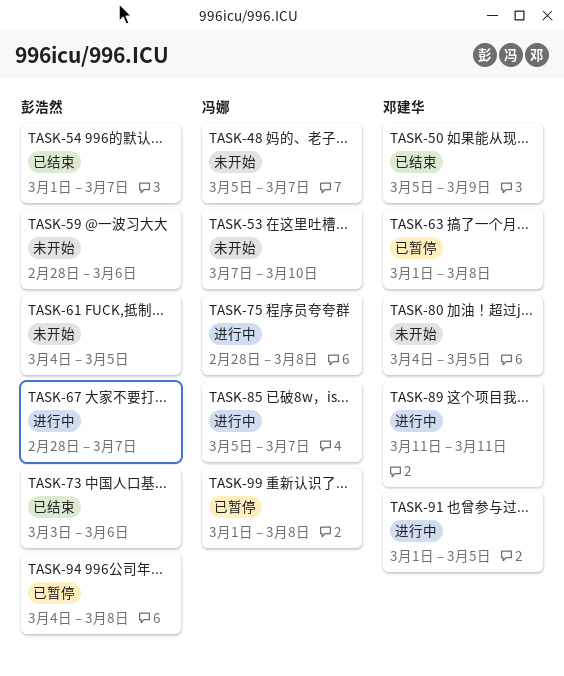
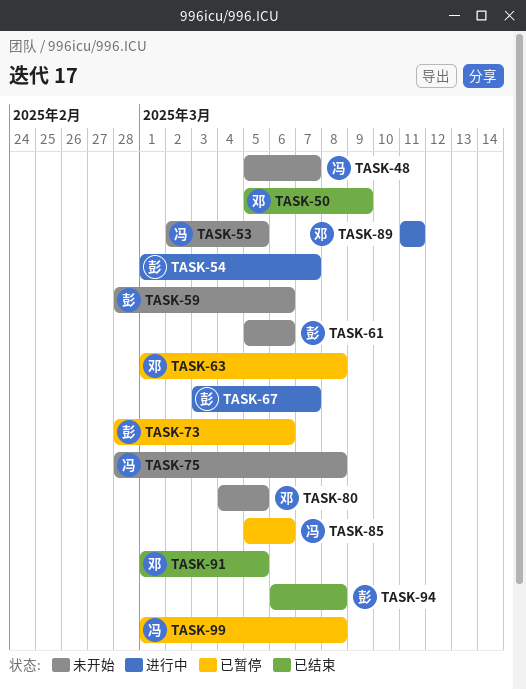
TASK-53, start: Mar 7 -> Mar 2
TASK-53, due: Mar 10 -> Mar 5
TASK-54, status: 已结束 -> 进行中
TASK-61, start: Mar 4 -> Mar 5
TASK-61, due: Mar 5 -> Mar 6
TASK-67, start: Feb 28 -> Mar 3
TASK-73, status: 已结束 -> 已暂停
TASK-73, start: Mar 3 -> Feb 28
TASK-75, status: 进行中 -> 未开始
TASK-85, status: 进行中 -> 已暂停
TASK-85, due: Mar 7 -> Mar 6
TASK-91, status: 进行中 -> 已结束
TASK-94, status: 已暂停 -> 已结束
TASK-94, start: Mar 4 -> Mar 6

